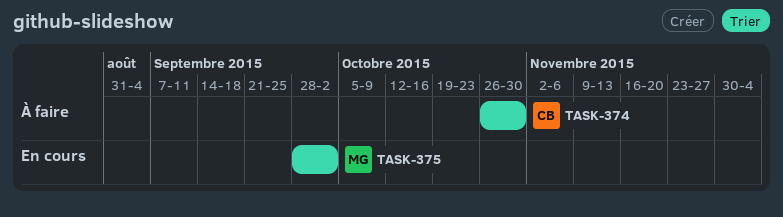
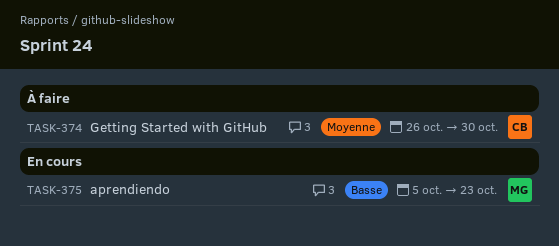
TASK-375, start: Sep 28 -> Oct 5
TASK-375, due: Oct 2 -> Oct 23

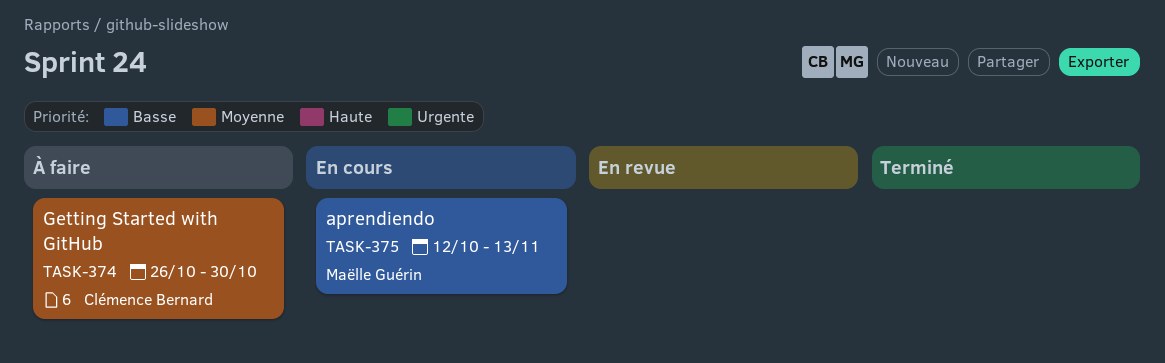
TASK-375, start: Oct 5 -> Oct 12
TASK-375, due: Oct 23 -> Nov 13

